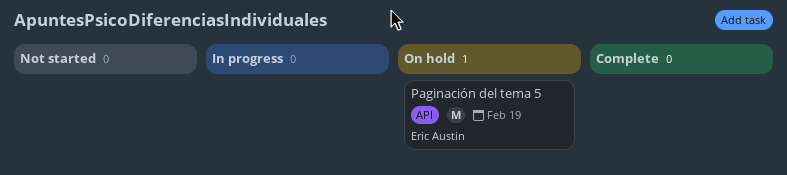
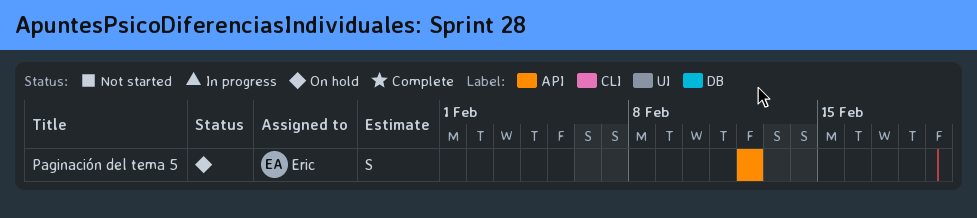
Paginación del tema 5, estimate: M -> S
Paginación del tema 5, due: Feb 19 -> Feb 12

